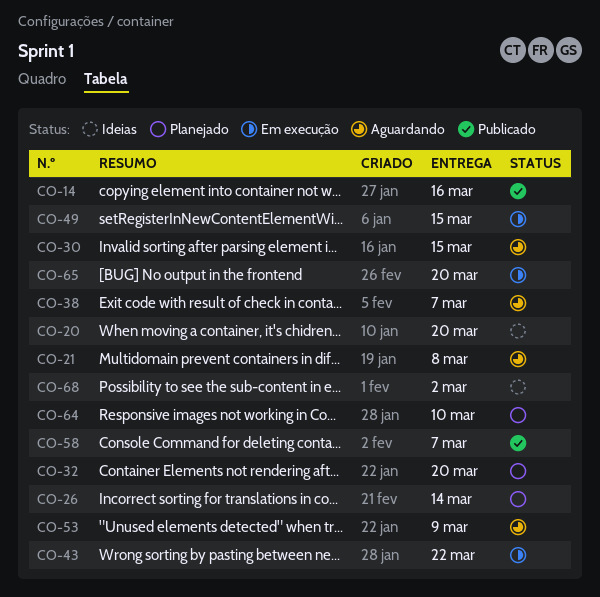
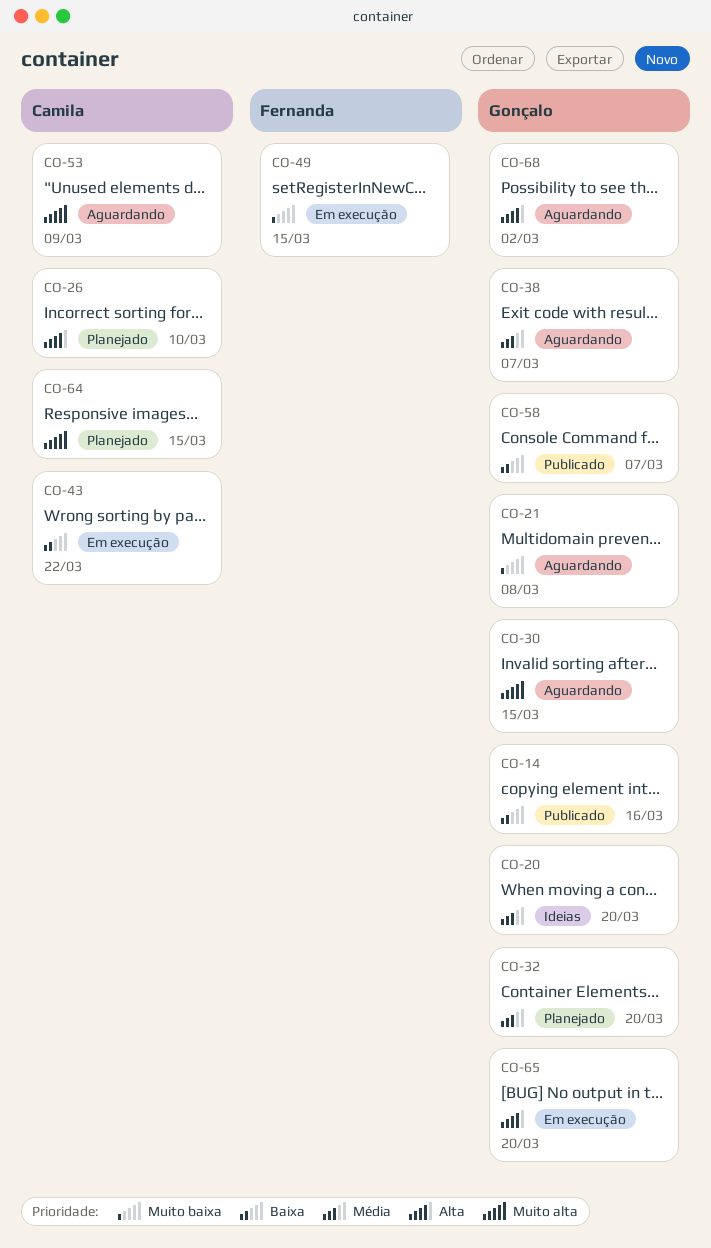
CO-26, due: Mar 14 -> Mar 10
CO-64, due: Mar 10 -> Mar 15
CO-68, status: Ideias -> Aguardando

